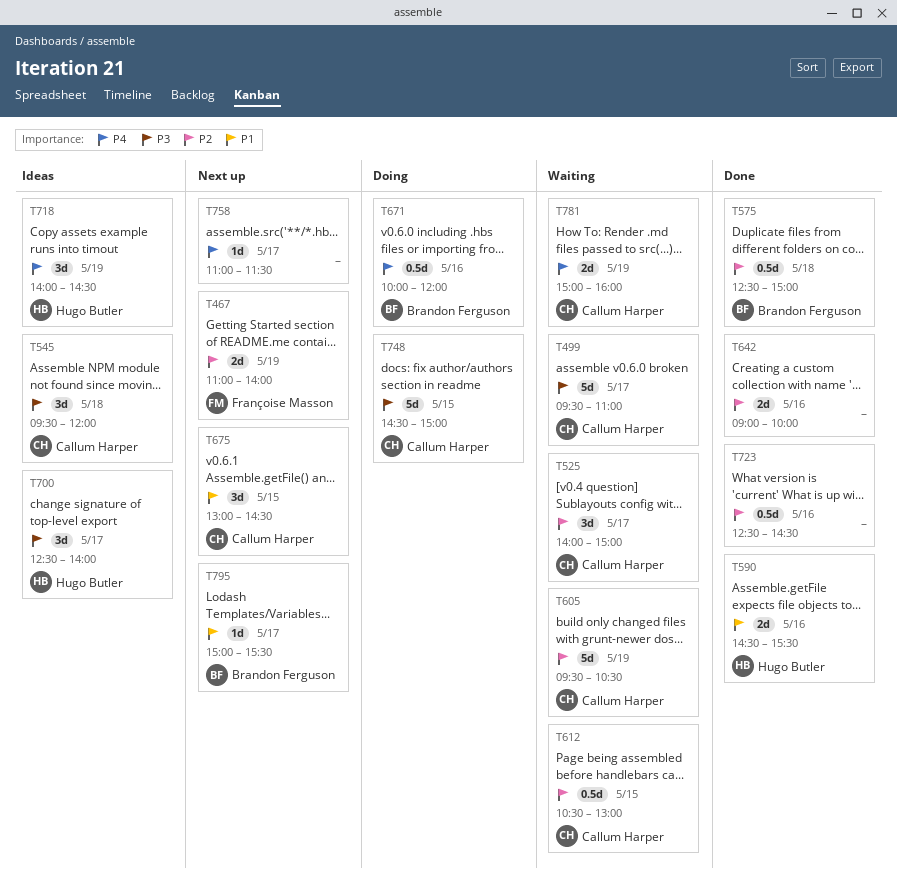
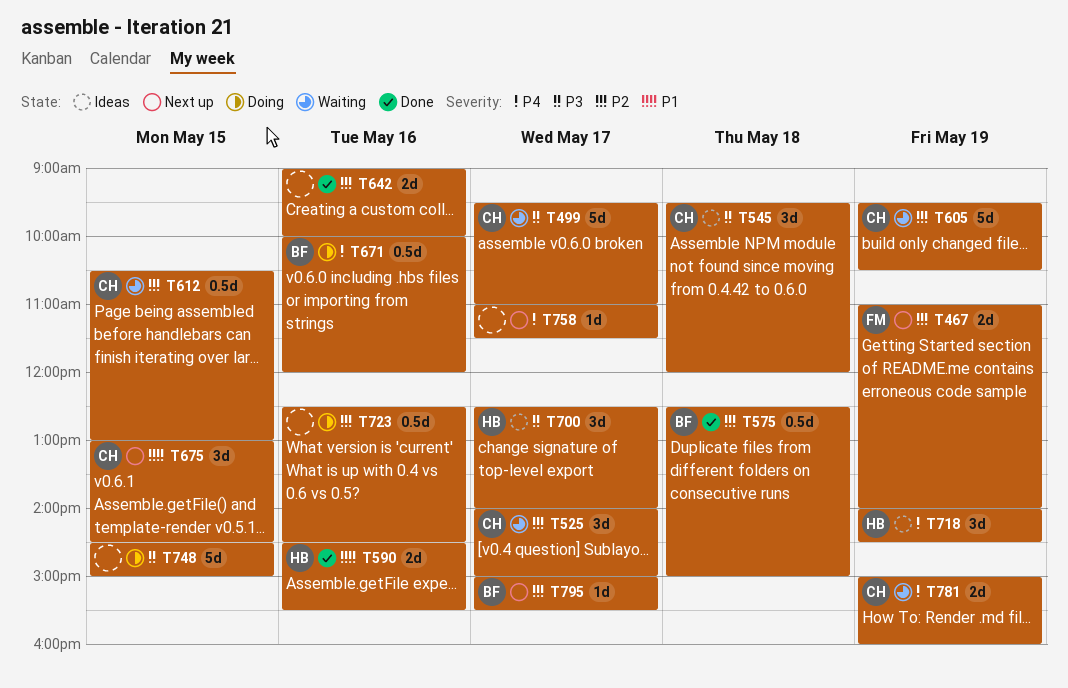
T723, status: Done -> Doing
T748, owner: Callum Harper -> none
T795, priority: P1 -> P2

